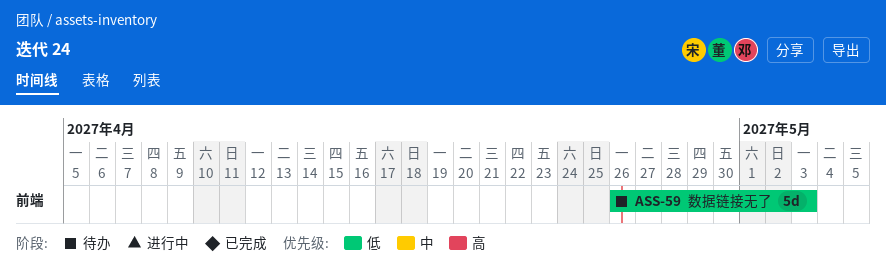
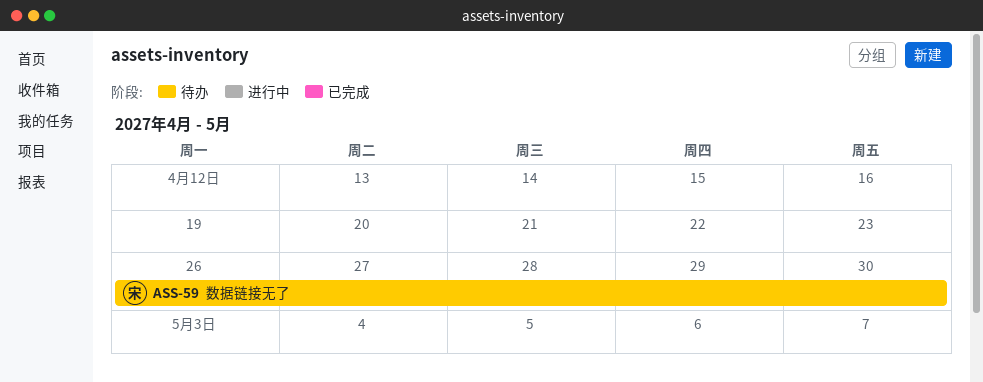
ASS-59, due: May 3 -> Apr 30

